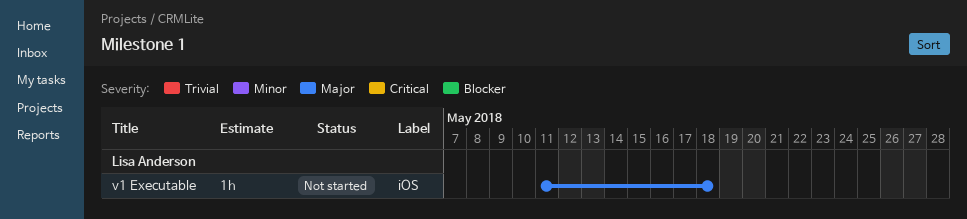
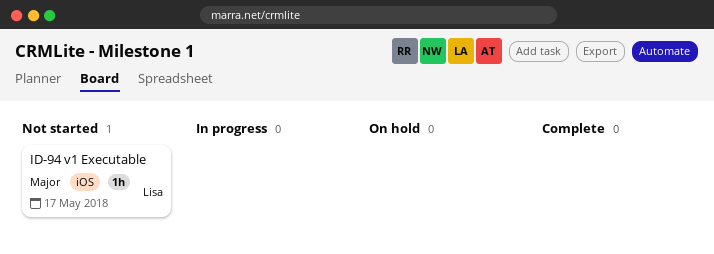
v1 Executable, due: May 18 -> May 17

